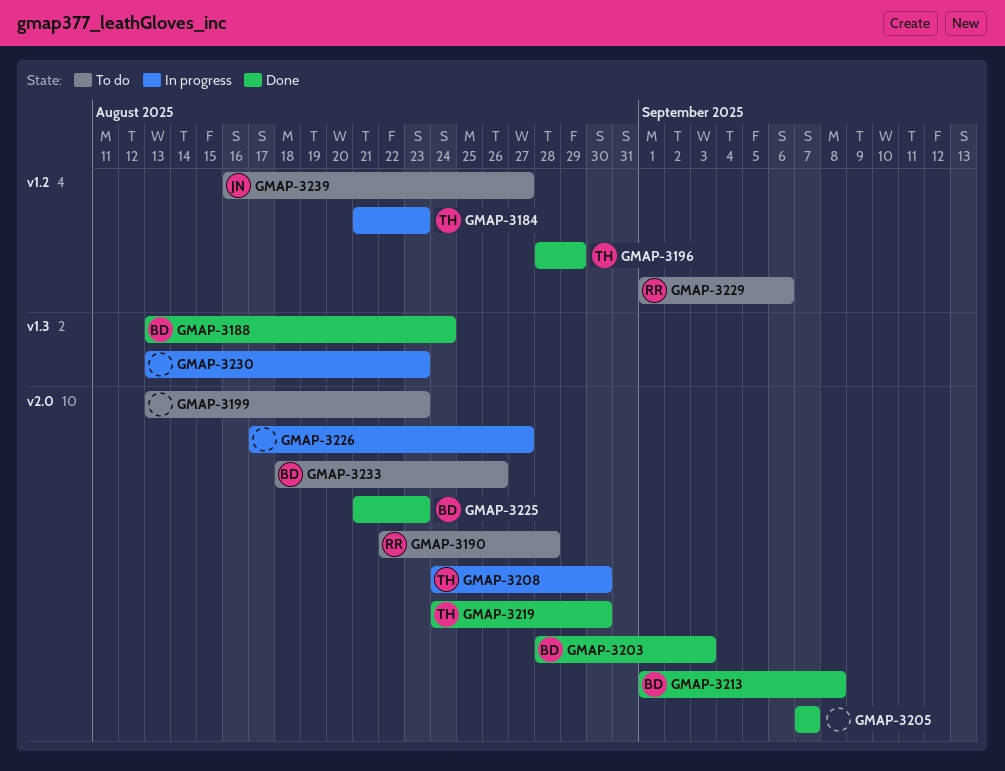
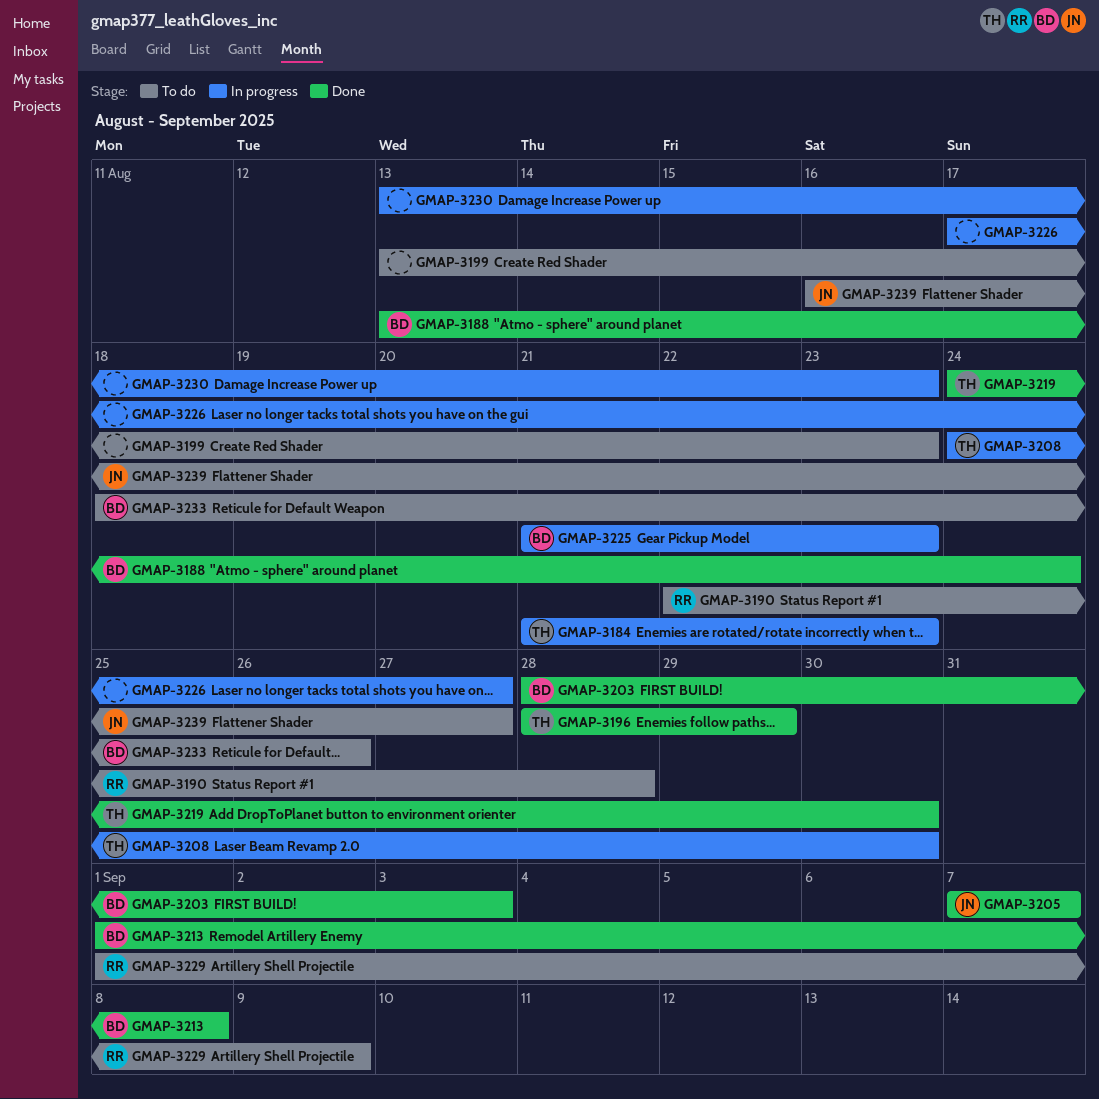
GMAP-3205, owner: none -> JN
GMAP-3225, status: Done -> In progress
GMAP-3229, due: Sep 6 -> Sep 9

